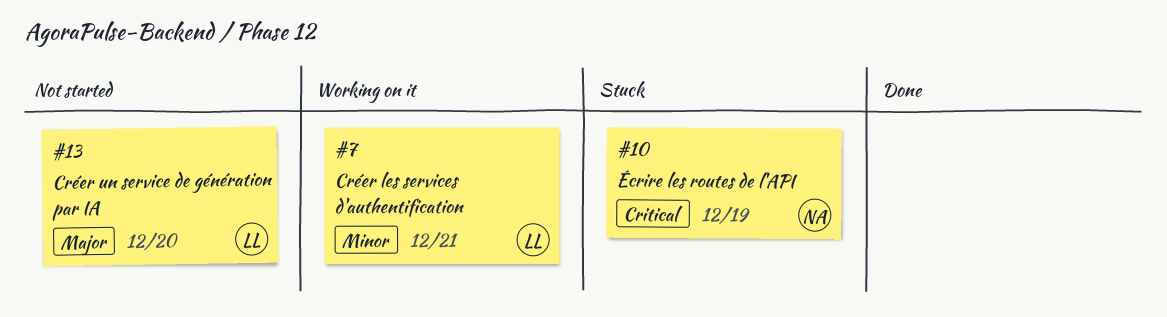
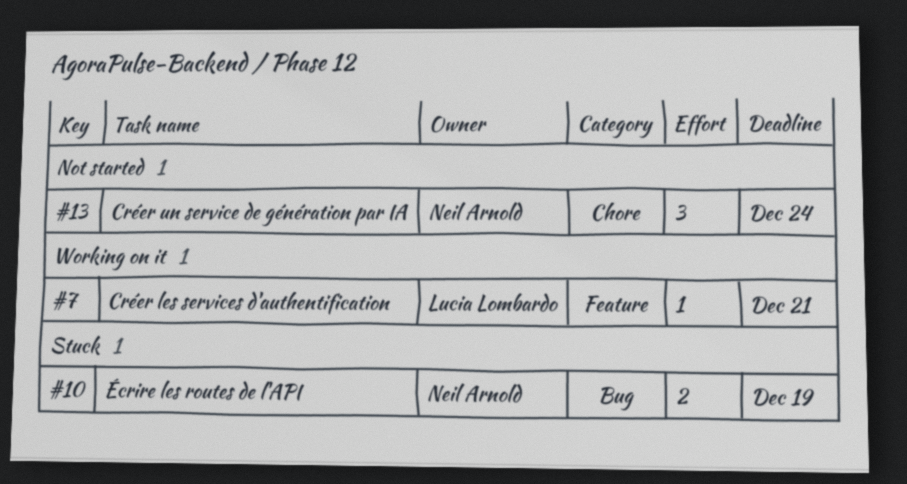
#13, owner: Lucia Lombardo -> Neil Arnold
#13, due: Dec 20 -> Dec 24

